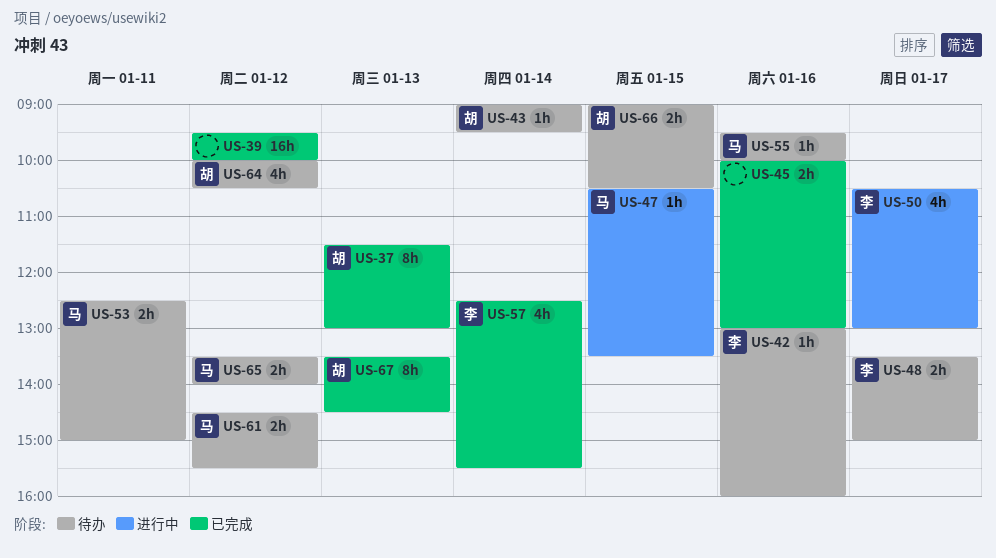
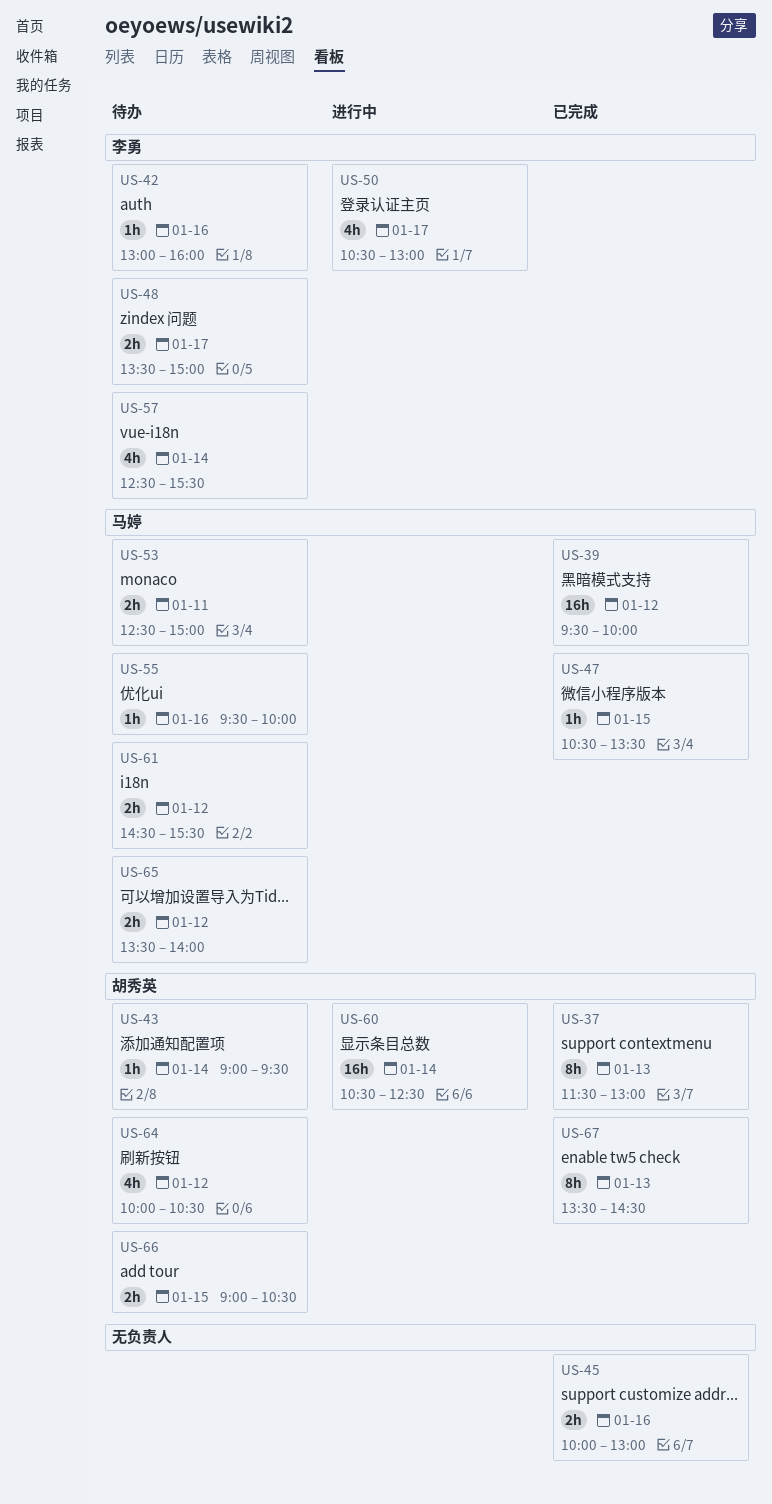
US-39, owner: none -> 马婷
US-47, status: 进行中 -> 已完成
US-57, status: 已完成 -> 待办
US-60: none -> present

